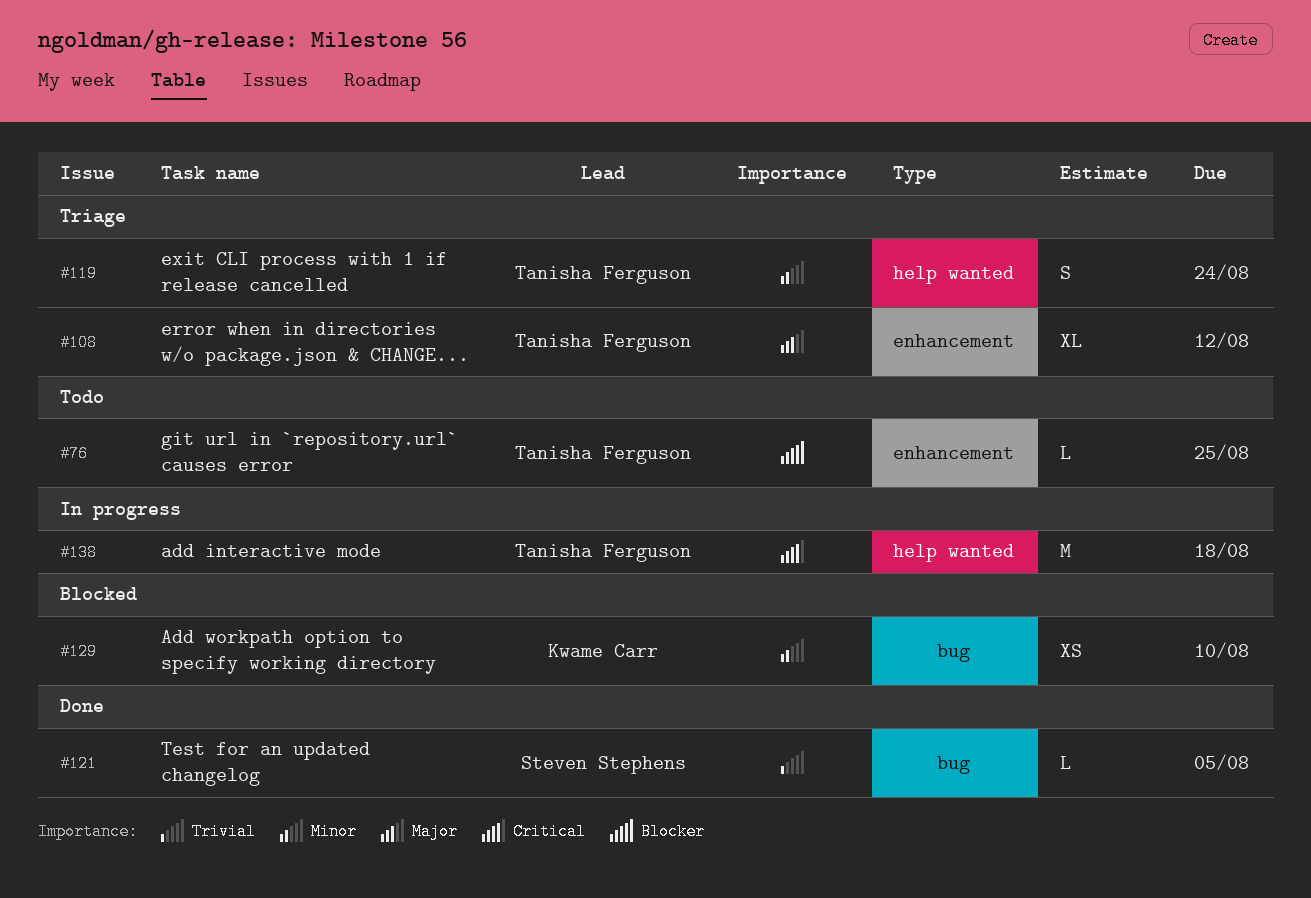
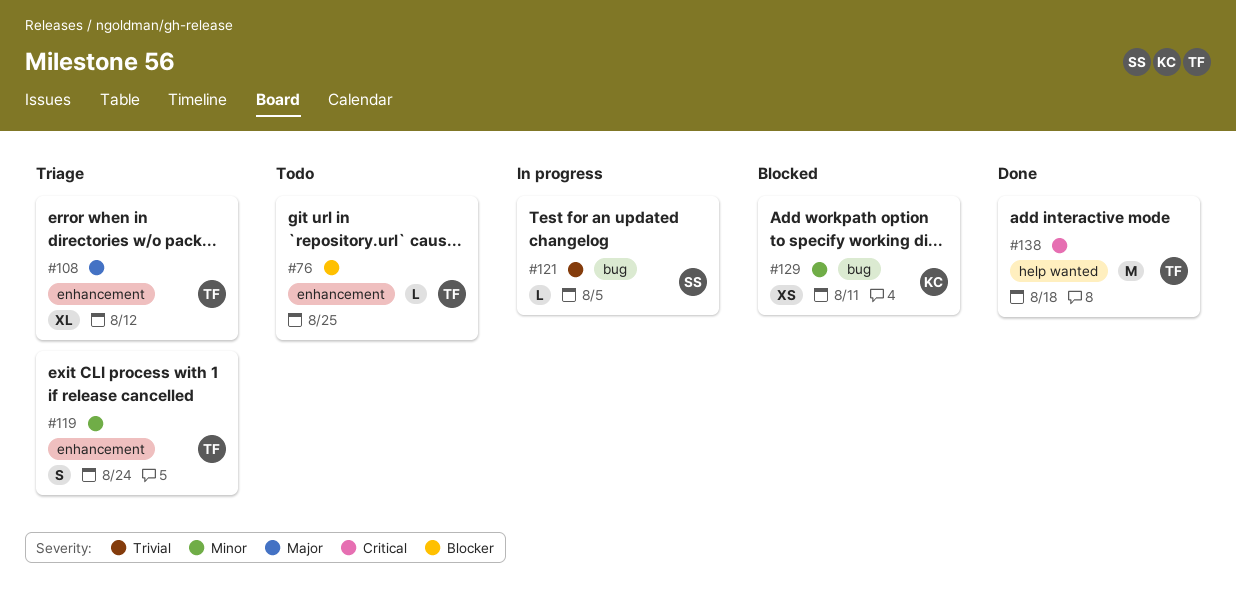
#119, label: help wanted -> enhancement
#121, status: Done -> In progress
#129, due: Aug 10 -> Aug 11
#138, status: In progress -> Done

